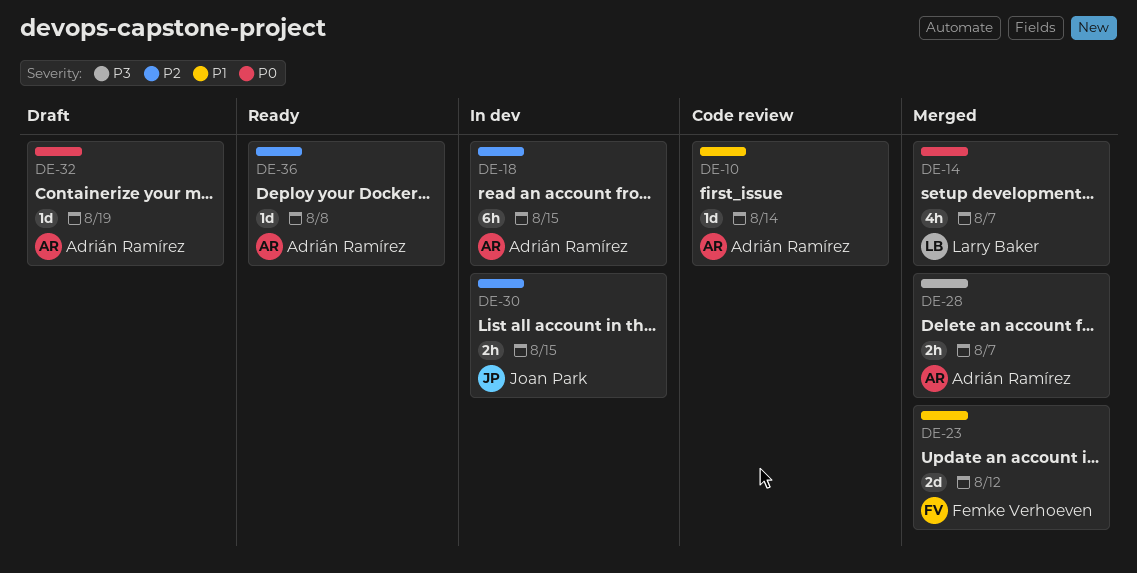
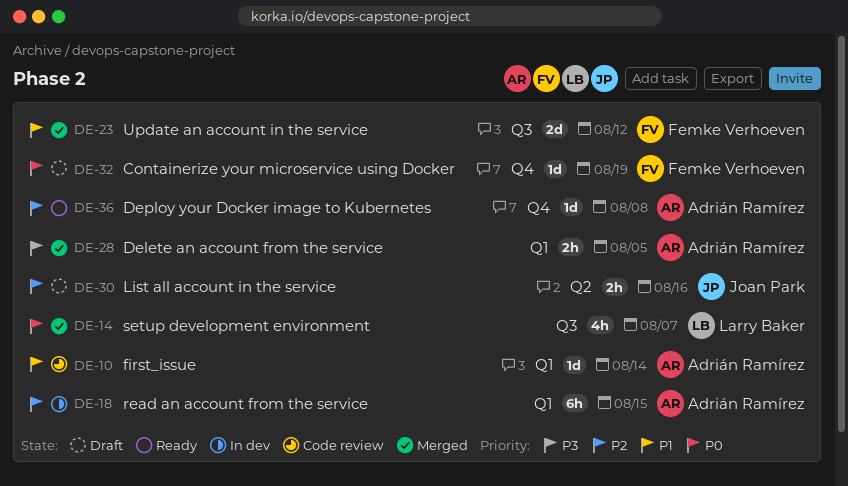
DE-28, due: Aug 7 -> Aug 5
DE-30, status: In dev -> Draft
DE-30, due: Aug 15 -> Aug 16
DE-32, owner: Adrián Ramírez -> Femke Verhoeven

